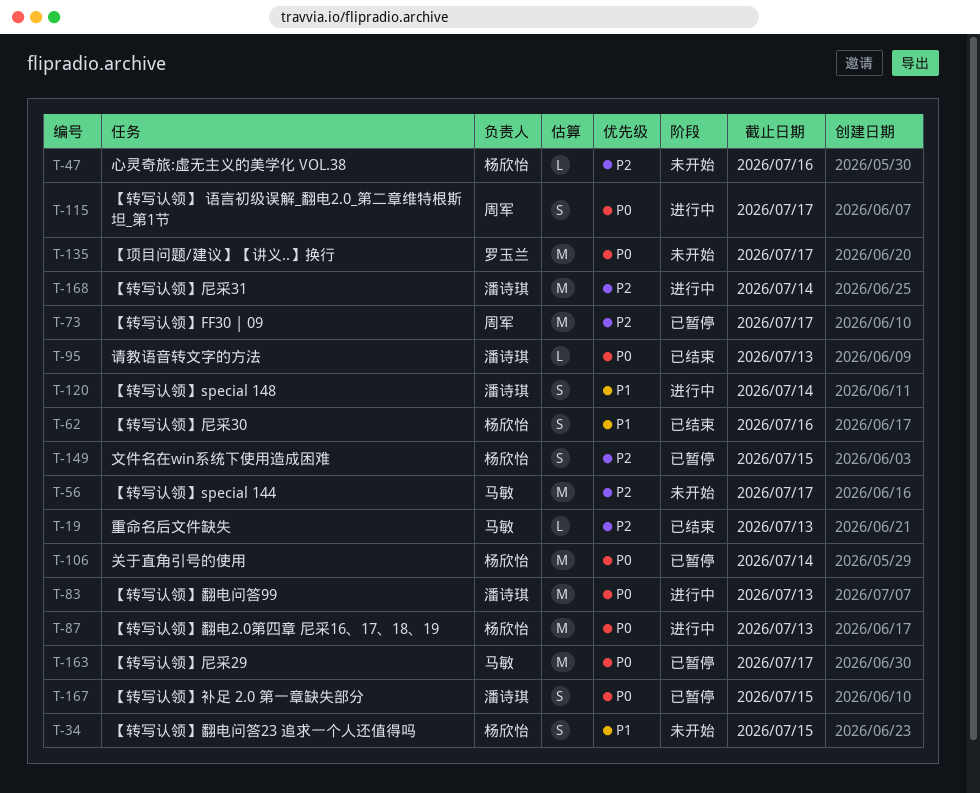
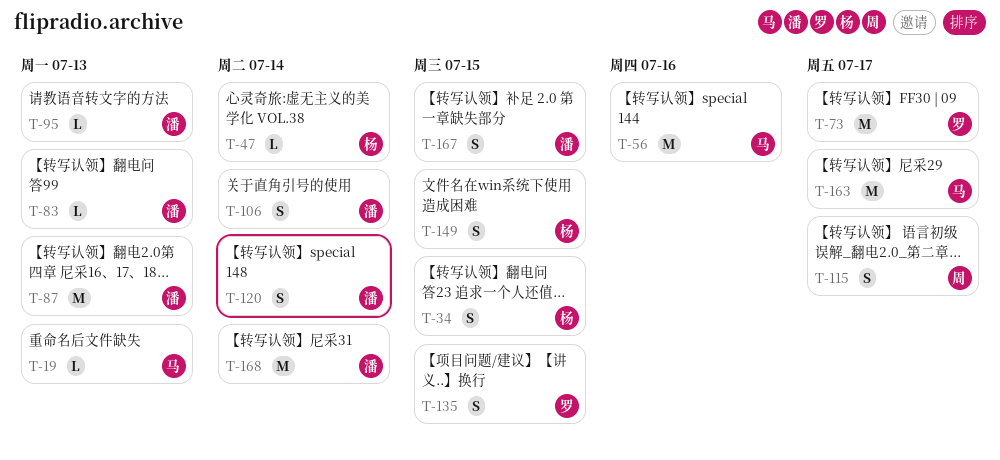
T-47, due: Jul 16 -> Jul 14
T-56, due: Jul 17 -> Jul 16
T-62: present -> none
T-73, owner: 周军 -> 罗玉兰
T-83, estimate: M -> L
T-87, owner: 杨欣怡 -> 潘诗琪
T-106, owner: 杨欣怡 -> 潘诗琪
T-106, estimate: M -> S
T-135, estimate: M -> S
T-135, due: Jul 17 -> Jul 15

